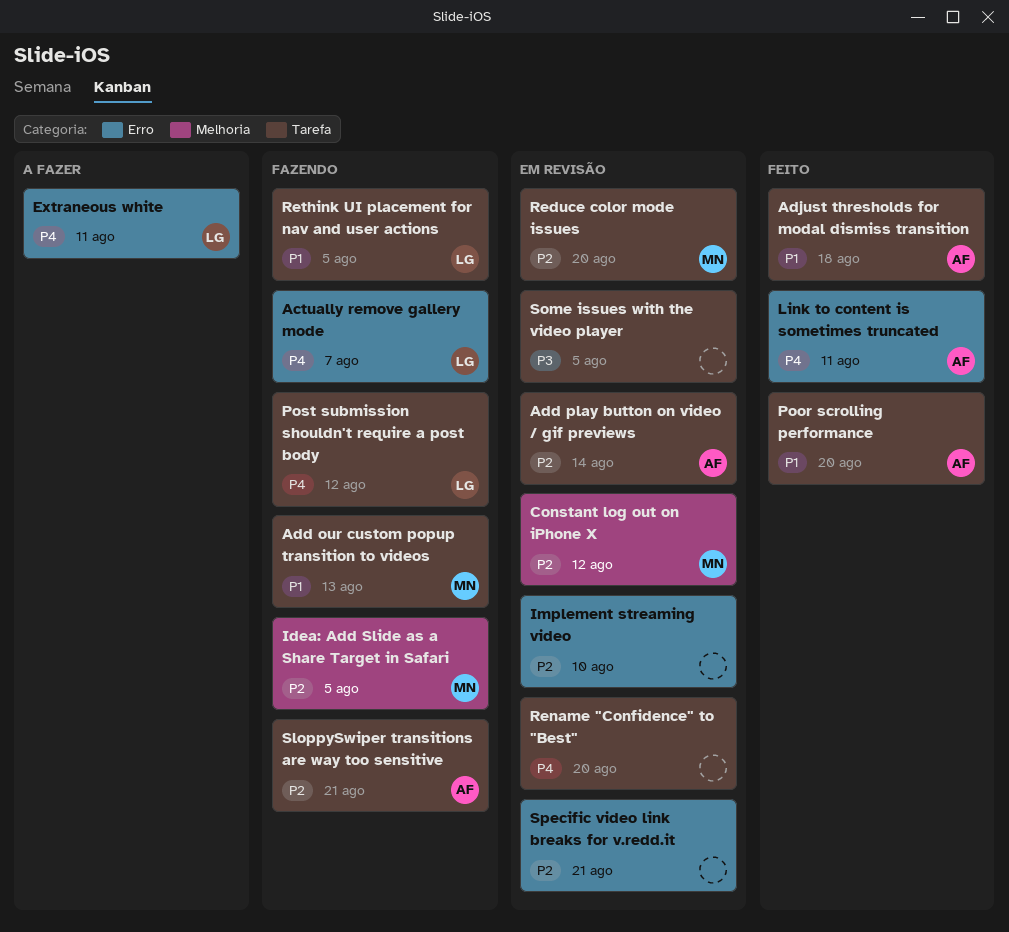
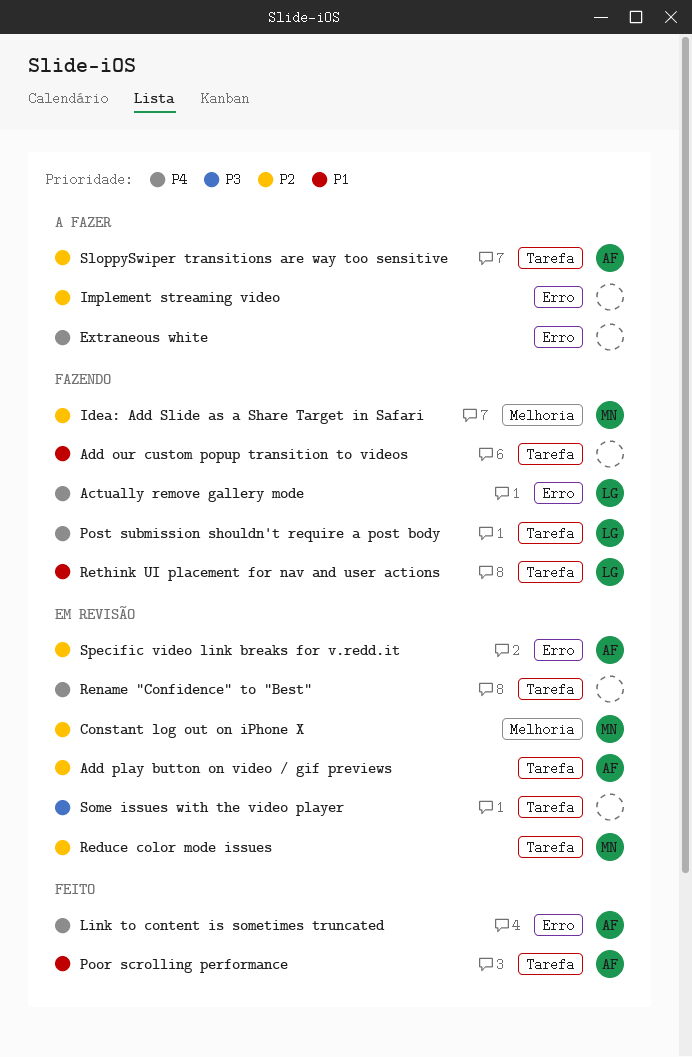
Add our custom popup transition to videos, owner: MN -> none
Adjust thresholds for modal dismiss transition: present -> none
Extraneous white, owner: LG -> none
Implement streaming video, status: Em revisão -> A fazer
SloppySwiper transitions are way too sensitive, status: Fazendo -> A fazer
Specific video link breaks for v.redd.it, owner: none -> AF

